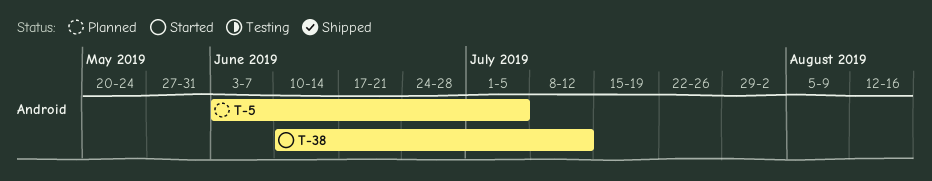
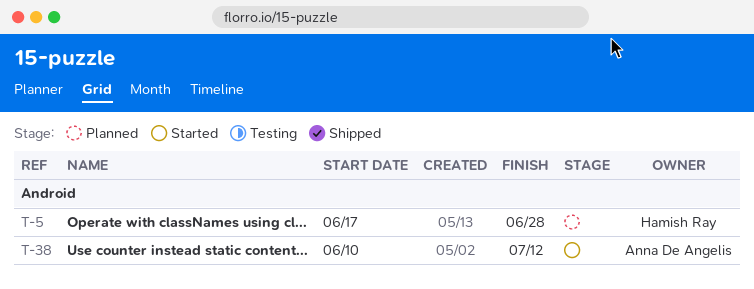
T-5, start: Jun 3 -> Jun 17
T-5, due: Jul 5 -> Jun 28

